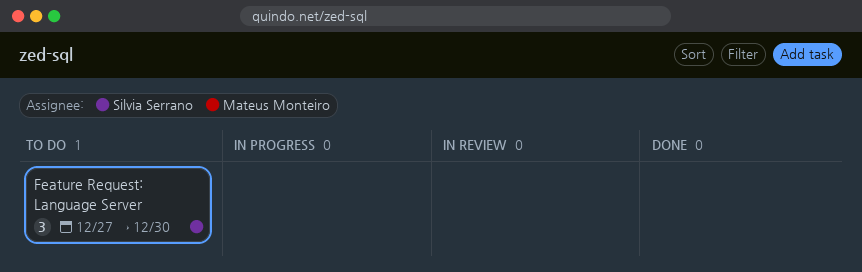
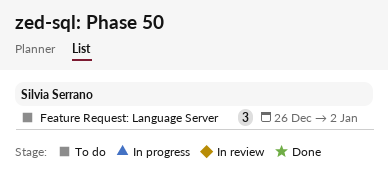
Feature Request: Language Server, start: Dec 27 -> Dec 26
Feature Request: Language Server, due: Dec 30 -> Jan 2

